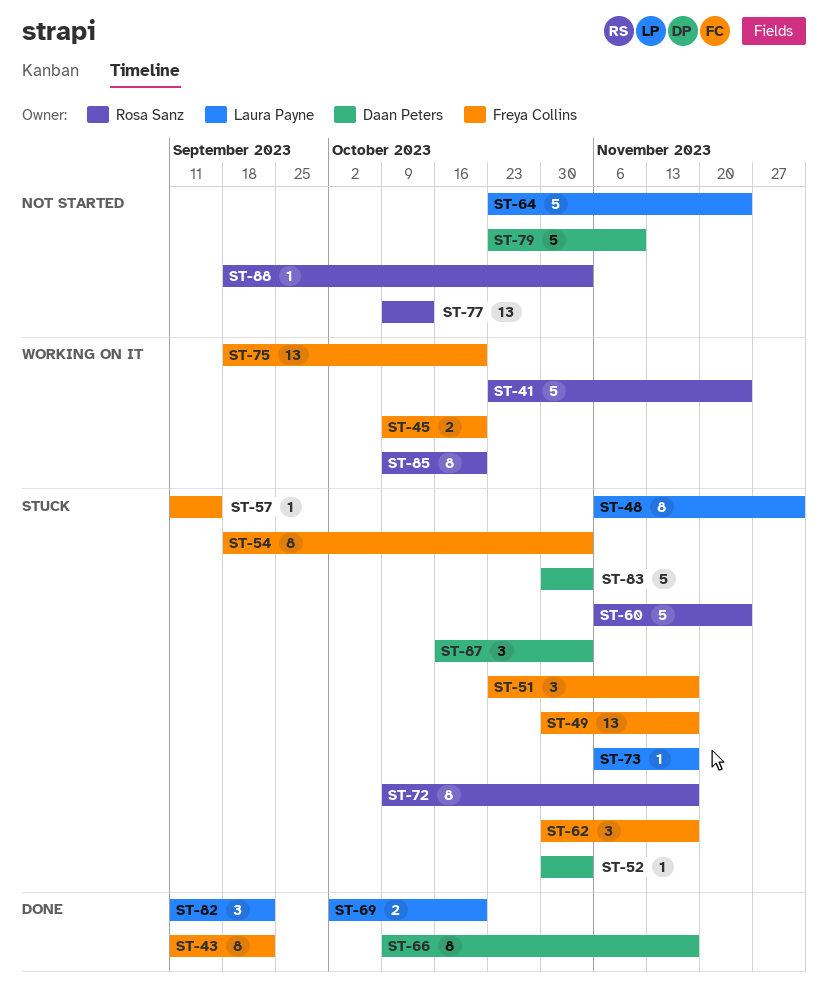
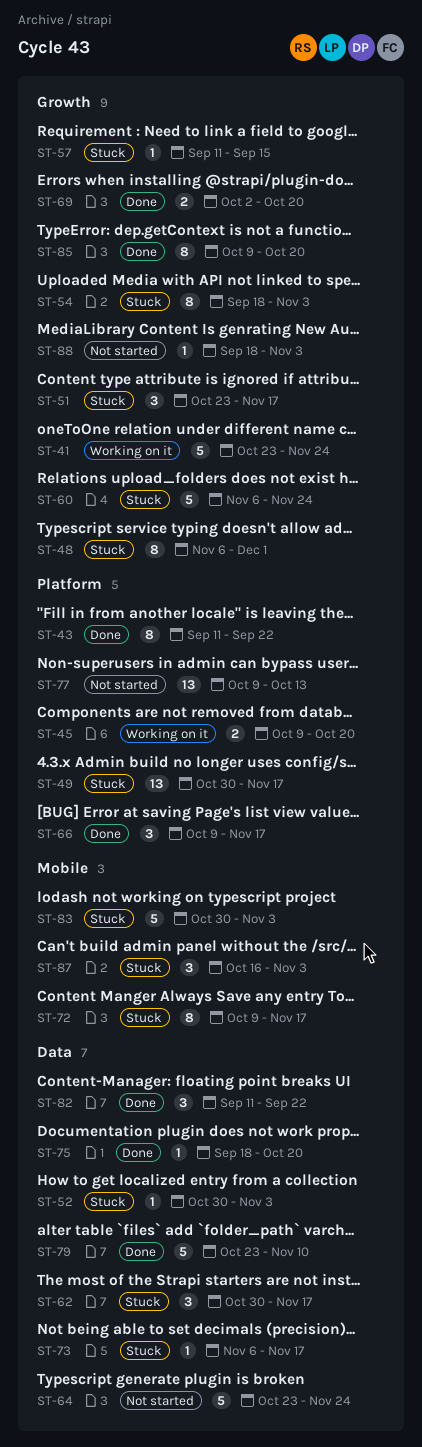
ST-66, estimate: 8 -> 3
ST-75, status: Working on it -> Done
ST-75, estimate: 13 -> 1
ST-79, status: Not started -> Done
ST-85, status: Working on it -> Done

